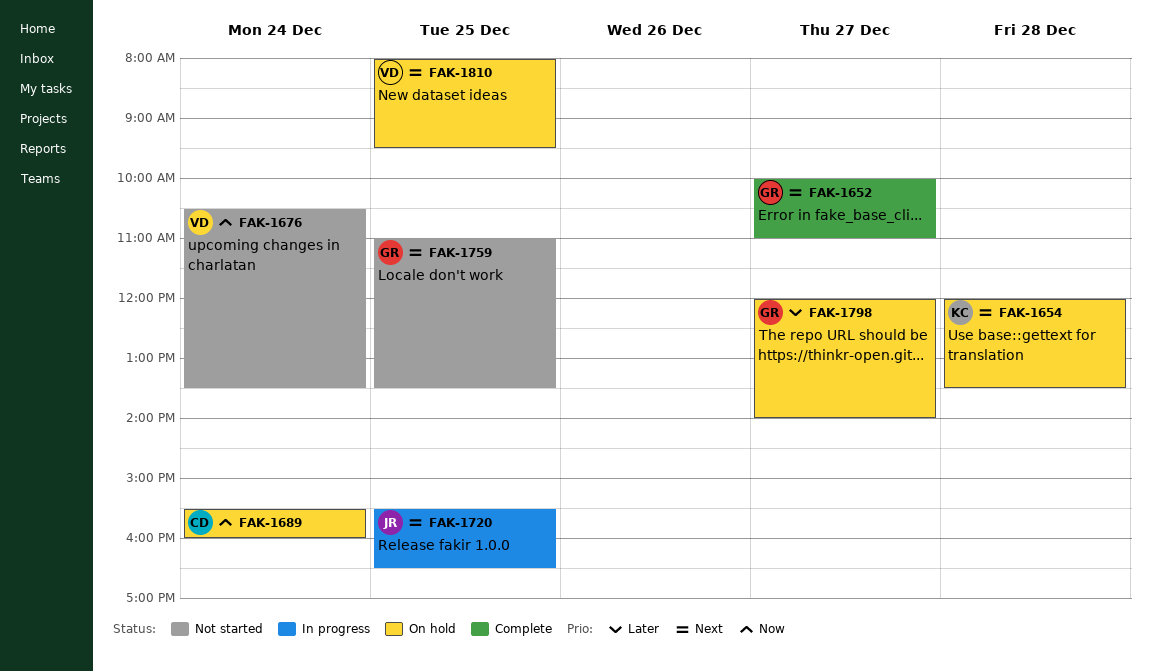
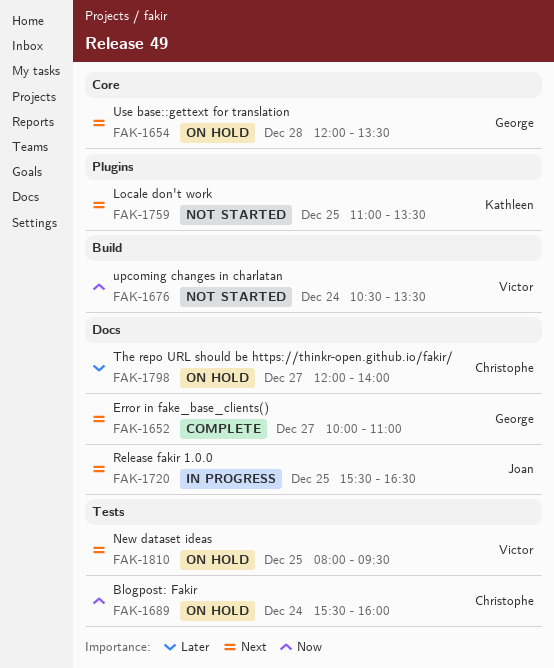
FAK-1654, owner: Kathleen -> George
FAK-1759, owner: George -> Kathleen
FAK-1798, owner: George -> Christophe

